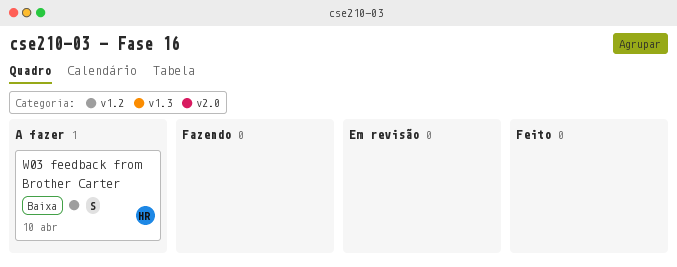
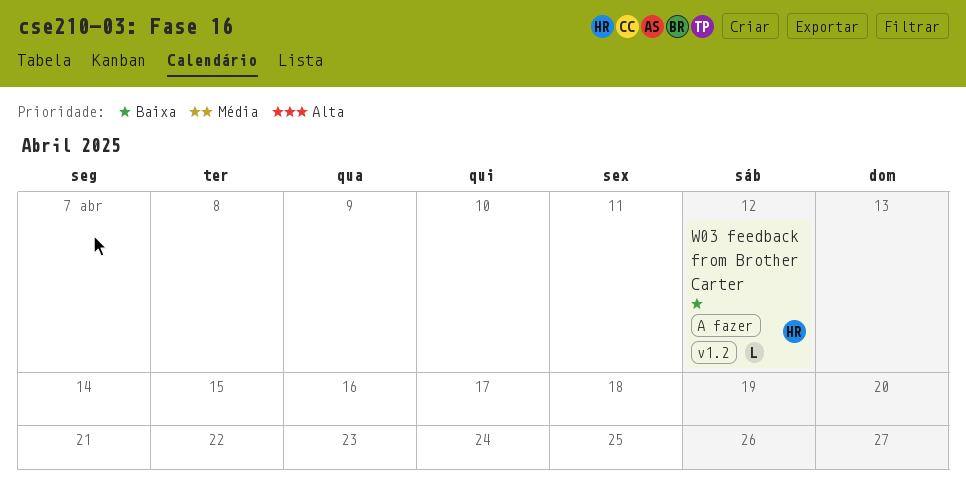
W03 feedback from Brother Carter, estimate: S -> L
W03 feedback from Brother Carter, due: Apr 10 -> Apr 12

